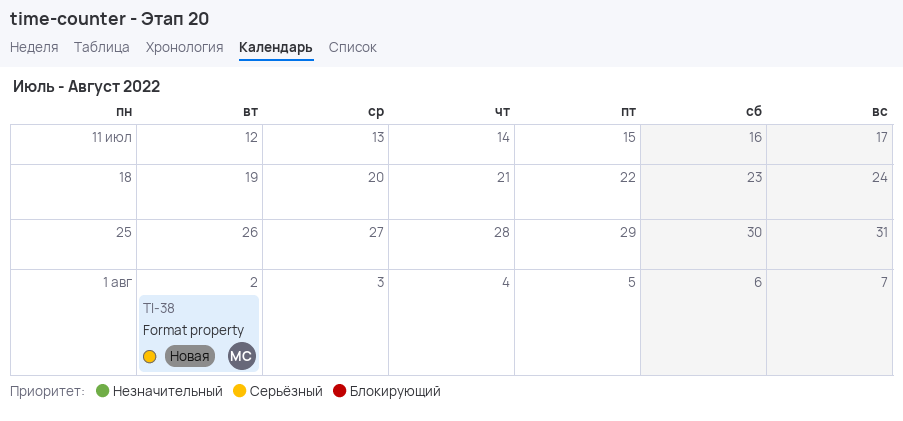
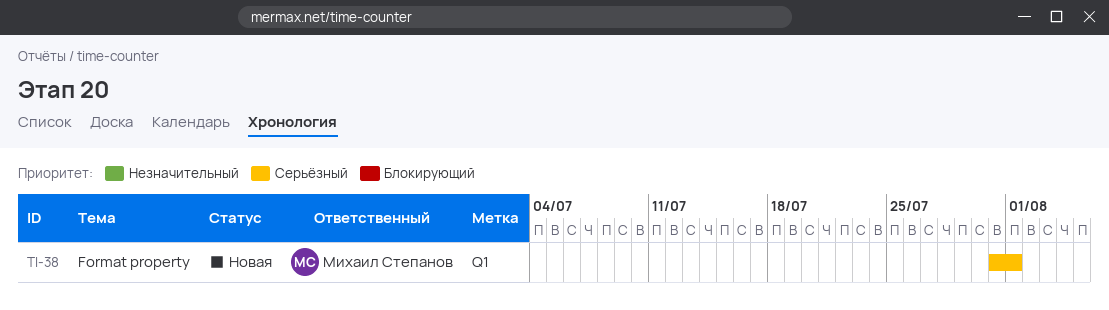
TI-38, due: Aug 2 -> Aug 1

